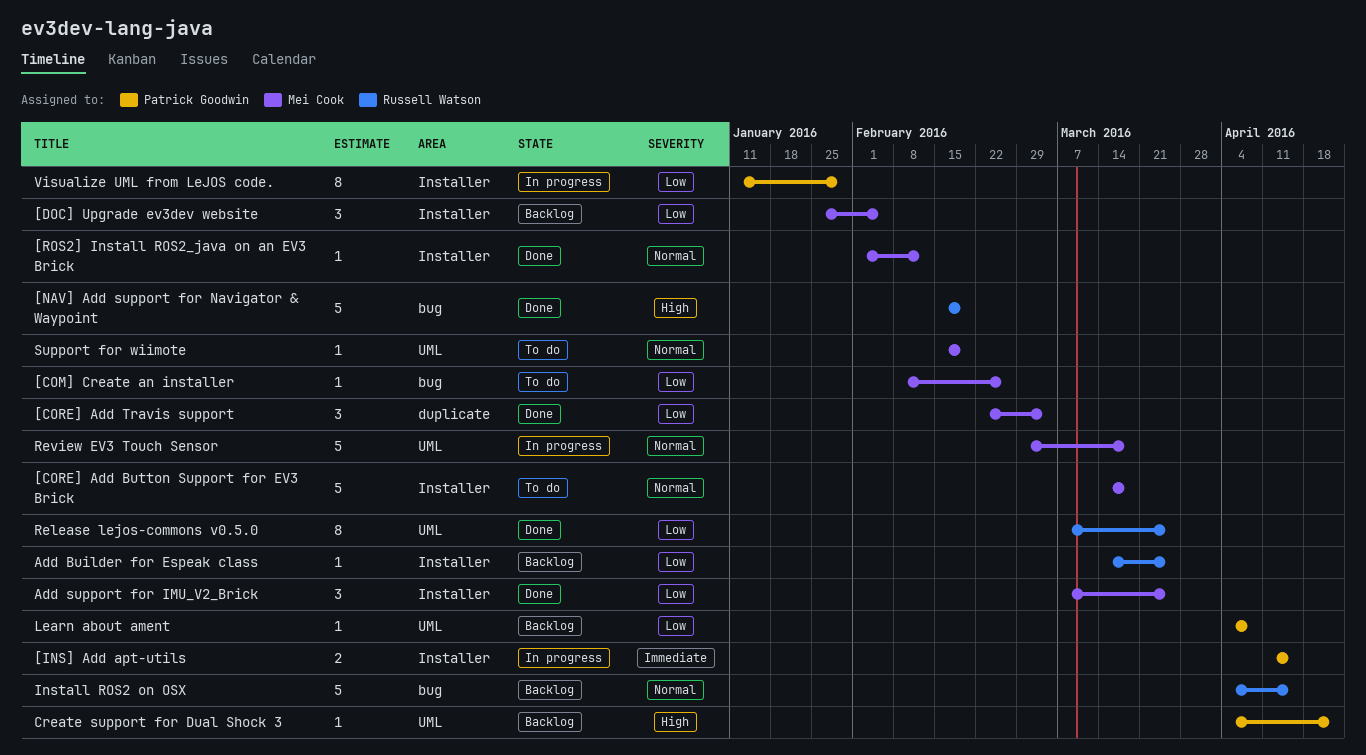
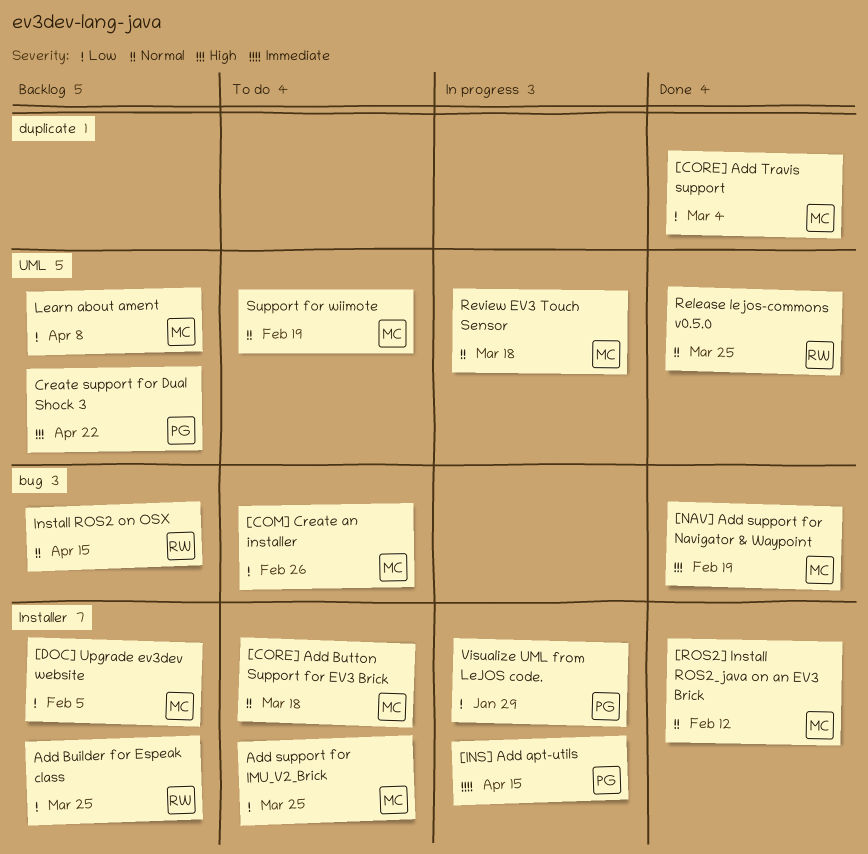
[NAV] Add support for Navigator & Waypoint, owner: Russell Watson -> Mei Cook
Add support for IMU_V2_Brick, status: Done -> To do
Learn about ament, owner: Patrick Goodwin -> Mei Cook
Release lejos-commons v0.5.0, priority: Low -> Normal

